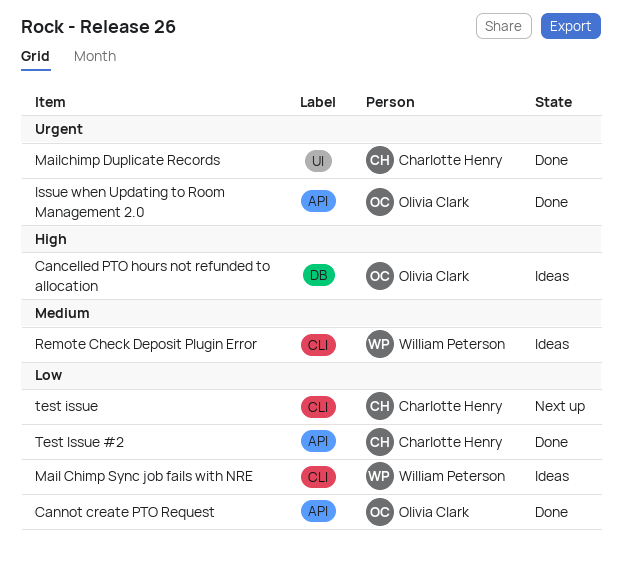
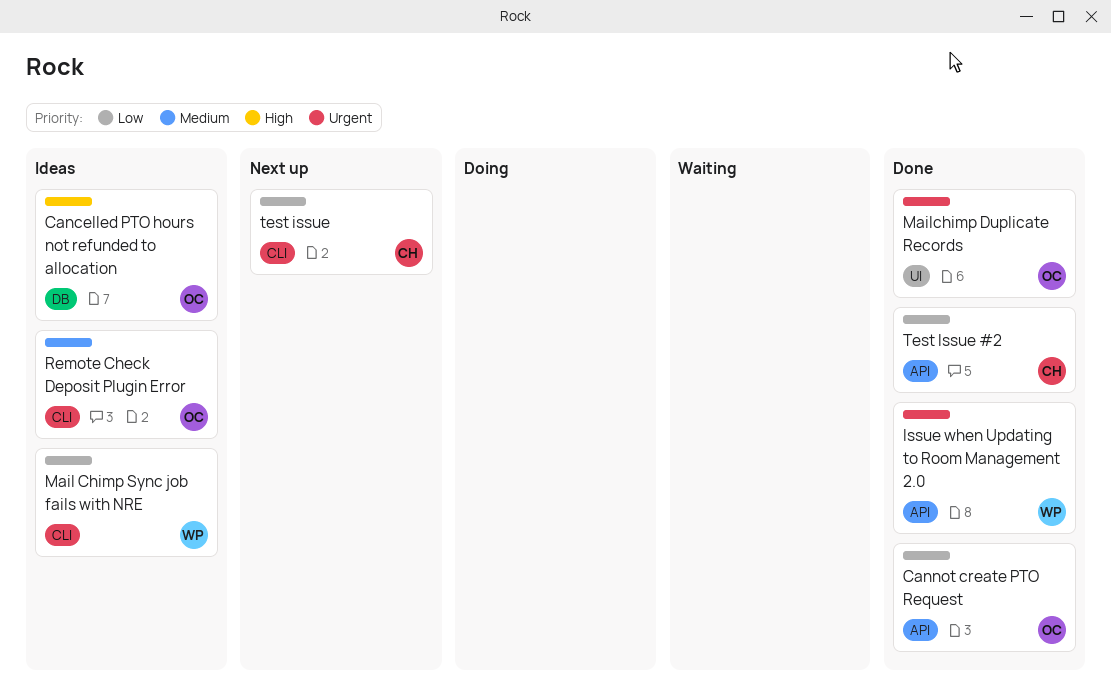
Issue when Updating to Room Management 2.0, owner: Olivia Clark -> William Peterson
Mailchimp Duplicate Records, owner: Charlotte Henry -> Olivia Clark
Remote Check Deposit Plugin Error, owner: William Peterson -> Olivia Clark

